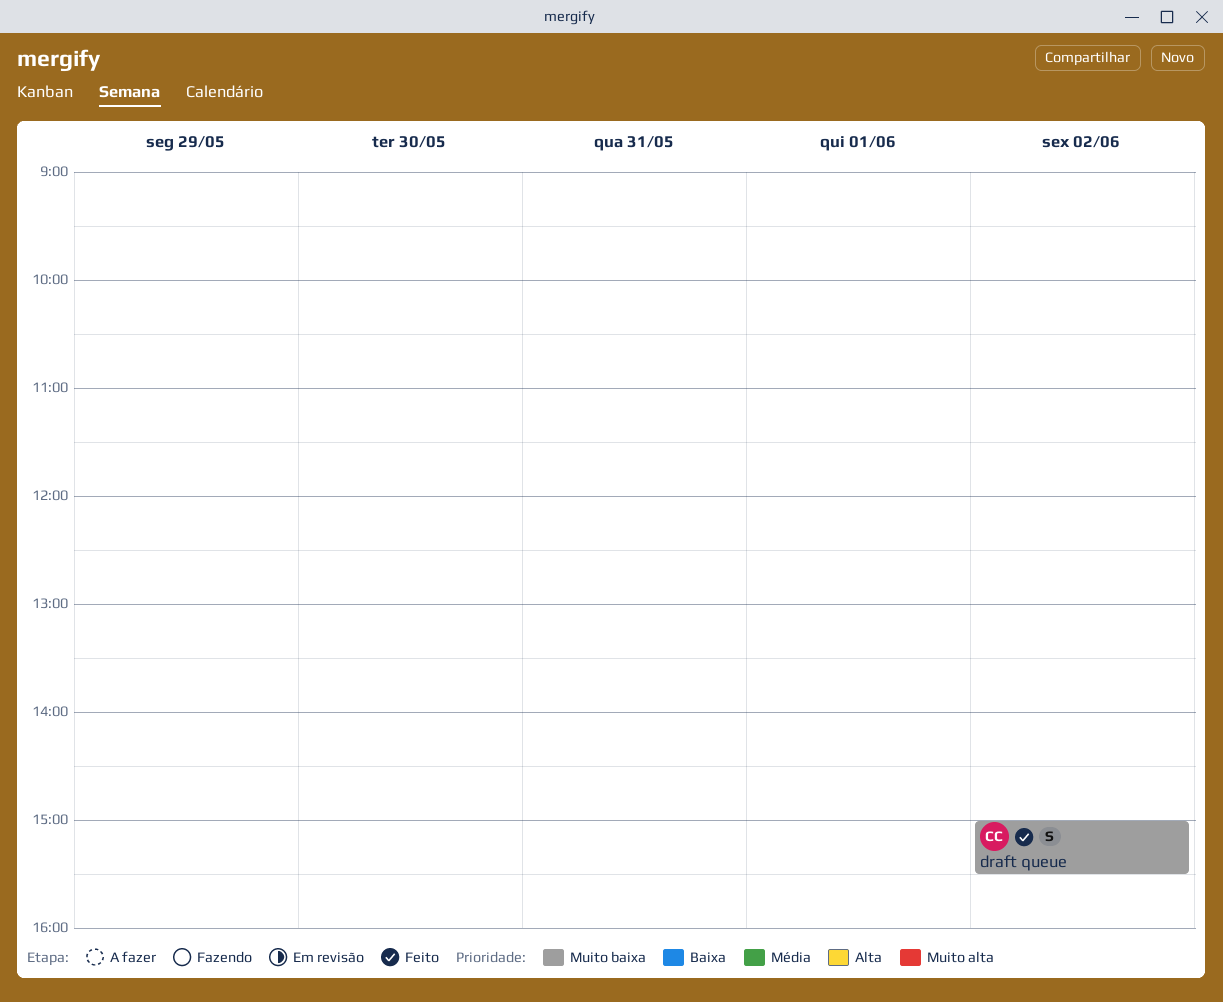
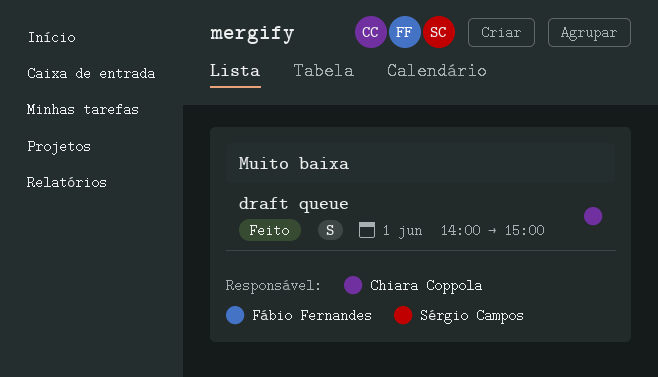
draft queue, day: Jun 2 -> Jun 1
draft queue, begins: 15:00 -> 14:00
draft queue, ends: 15:30 -> 15:00

